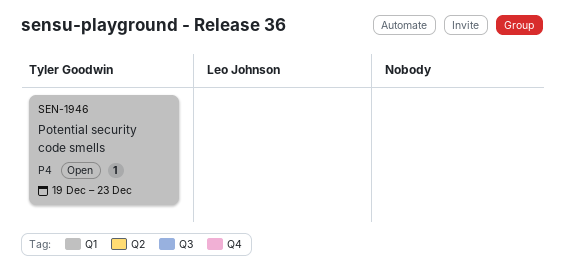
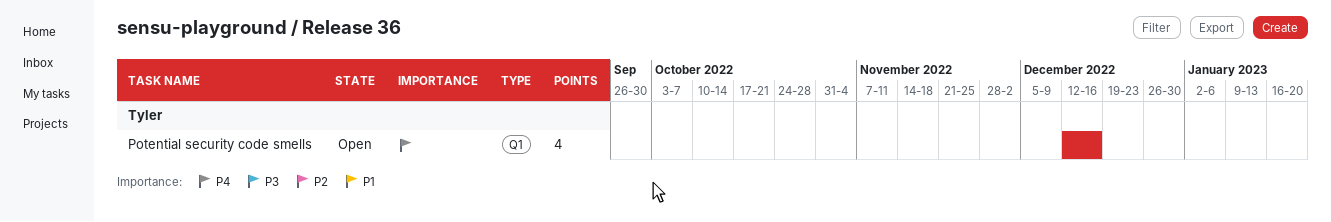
Potential security code smells, estimate: 1 -> 4
Potential security code smells, start: Dec 19 -> Dec 12
Potential security code smells, due: Dec 23 -> Dec 16

